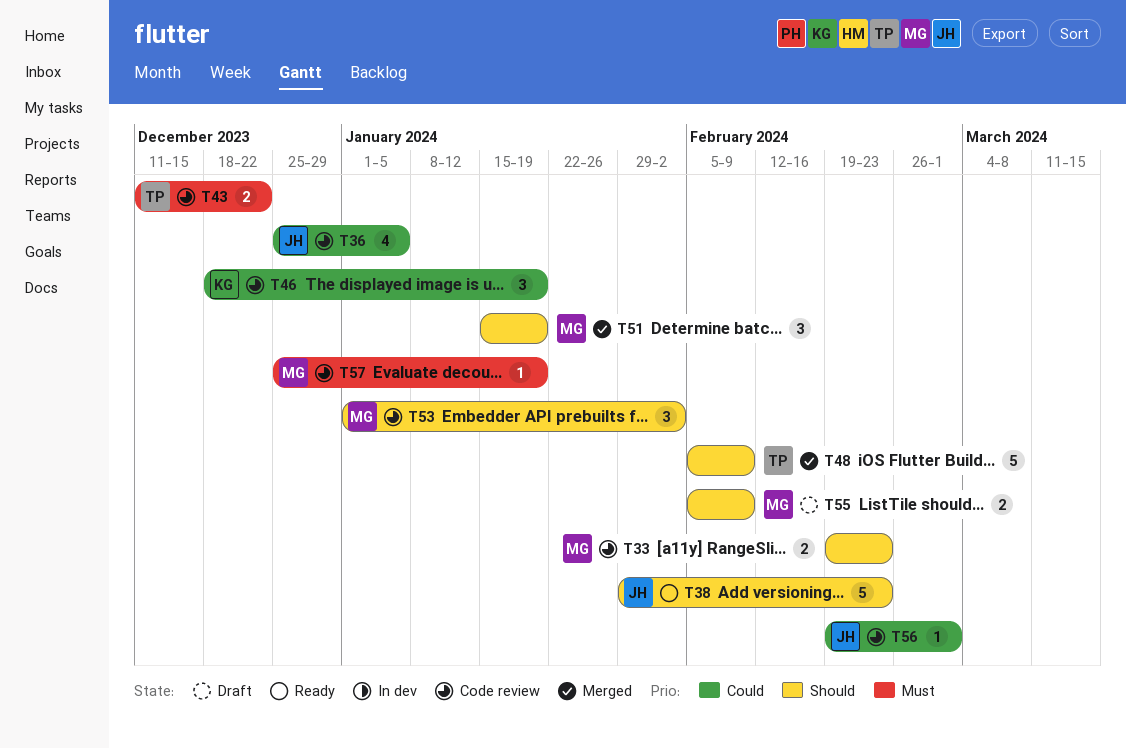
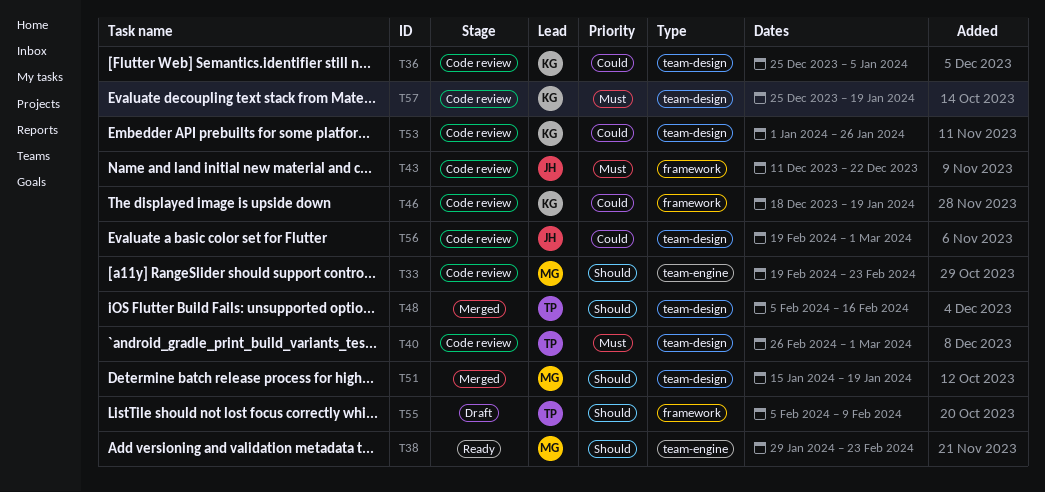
T36, owner: JH -> KG
T38, owner: JH -> MG
T40: none -> present
T43, owner: TP -> JH
T48, due: Feb 9 -> Feb 16
T53, owner: MG -> KG
T53, priority: Should -> Could
T53, due: Feb 2 -> Jan 26
T55, owner: MG -> TP
T57, owner: MG -> KG

